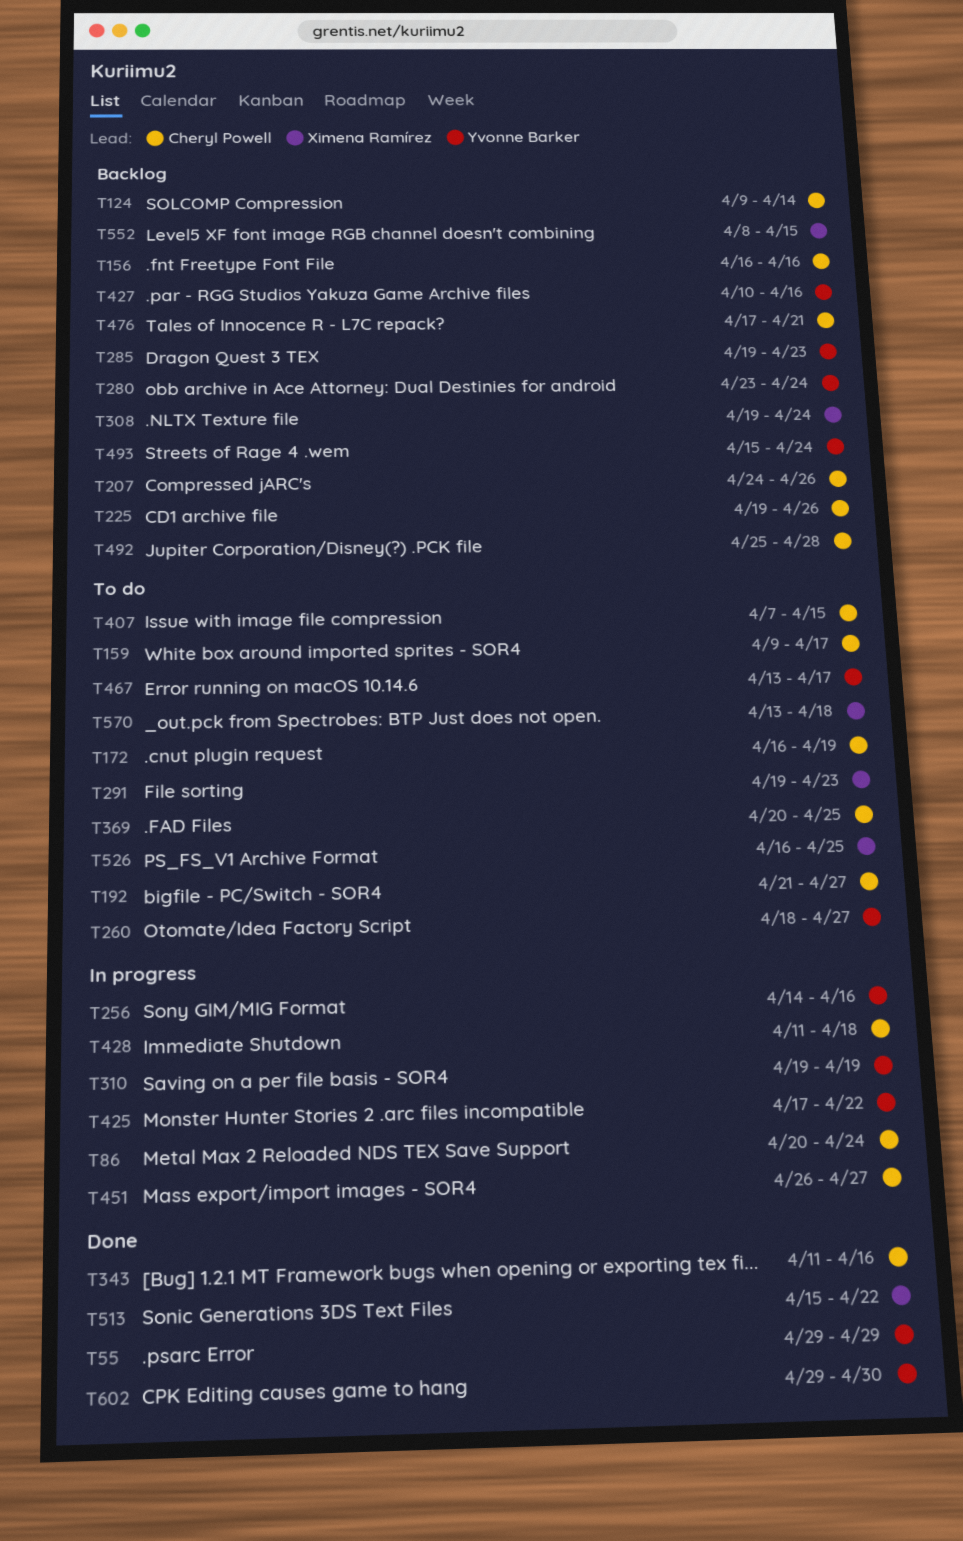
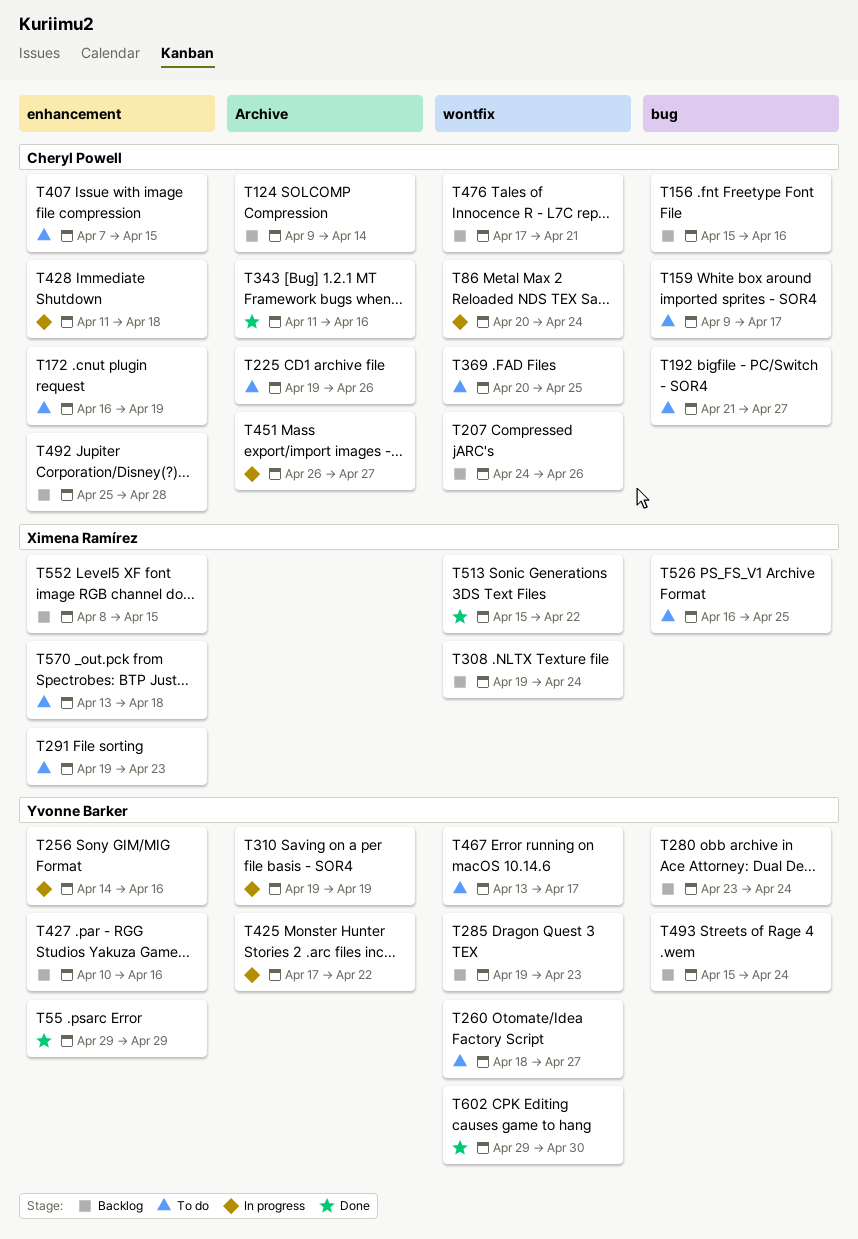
T156, start: Apr 16 -> Apr 15
T225, status: Backlog -> To do

